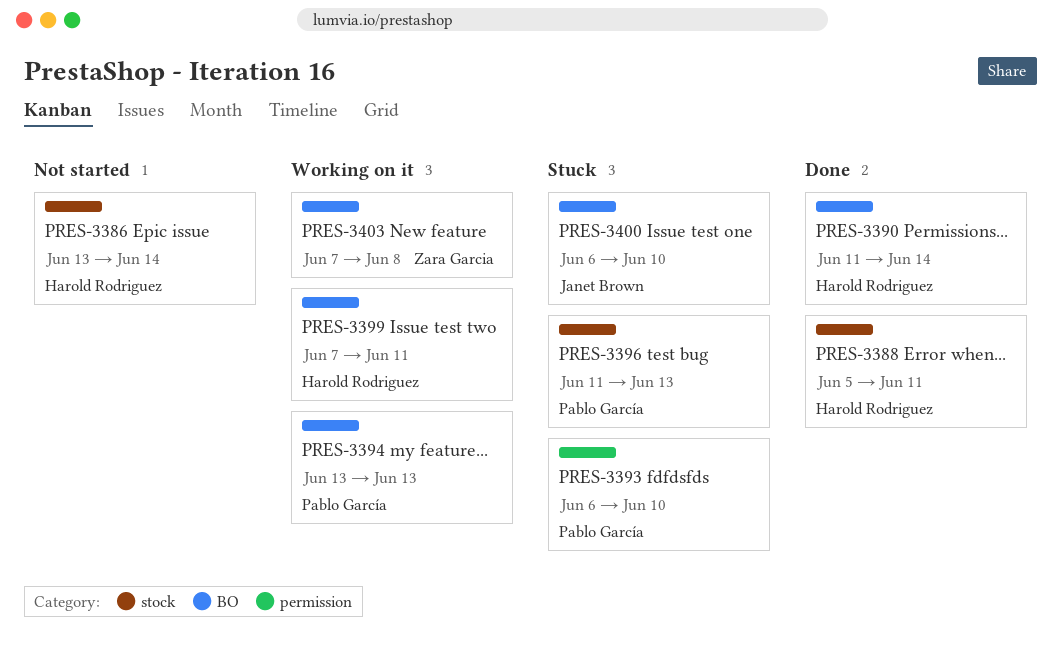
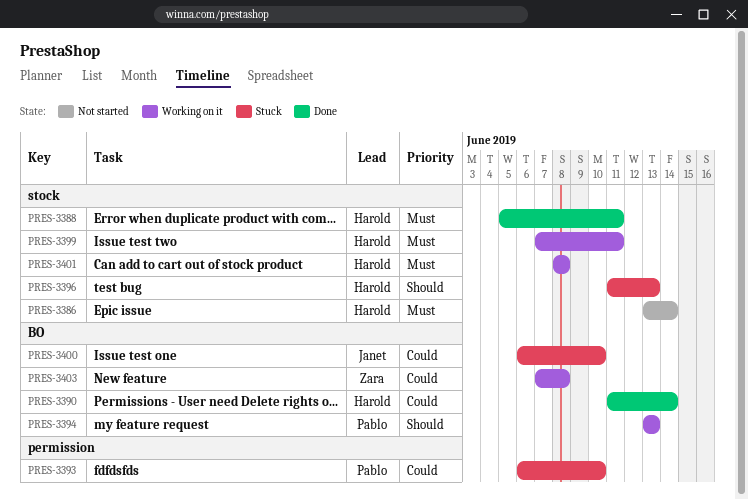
PRES-3396, owner: Pablo García -> Harold Rodriguez
PRES-3399, label: BO -> stock
PRES-3401: none -> present

